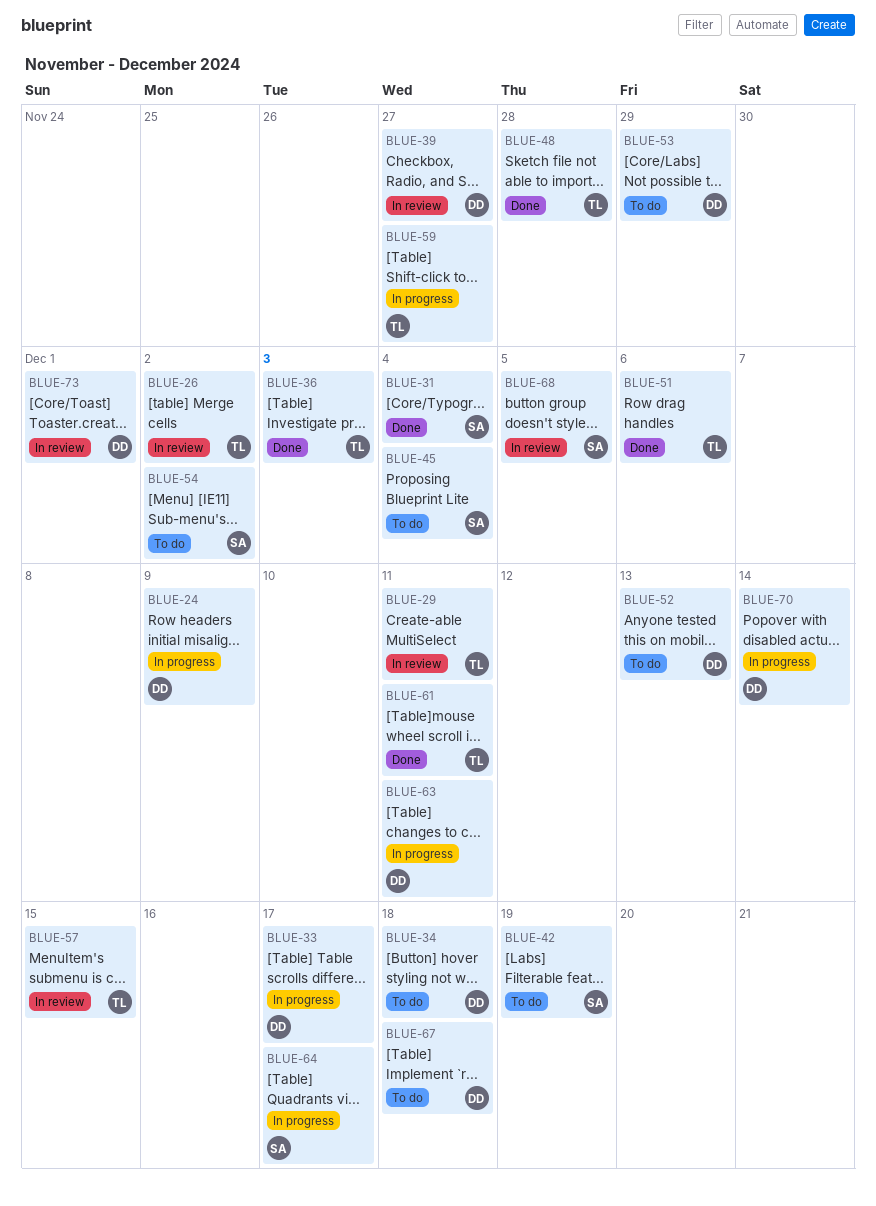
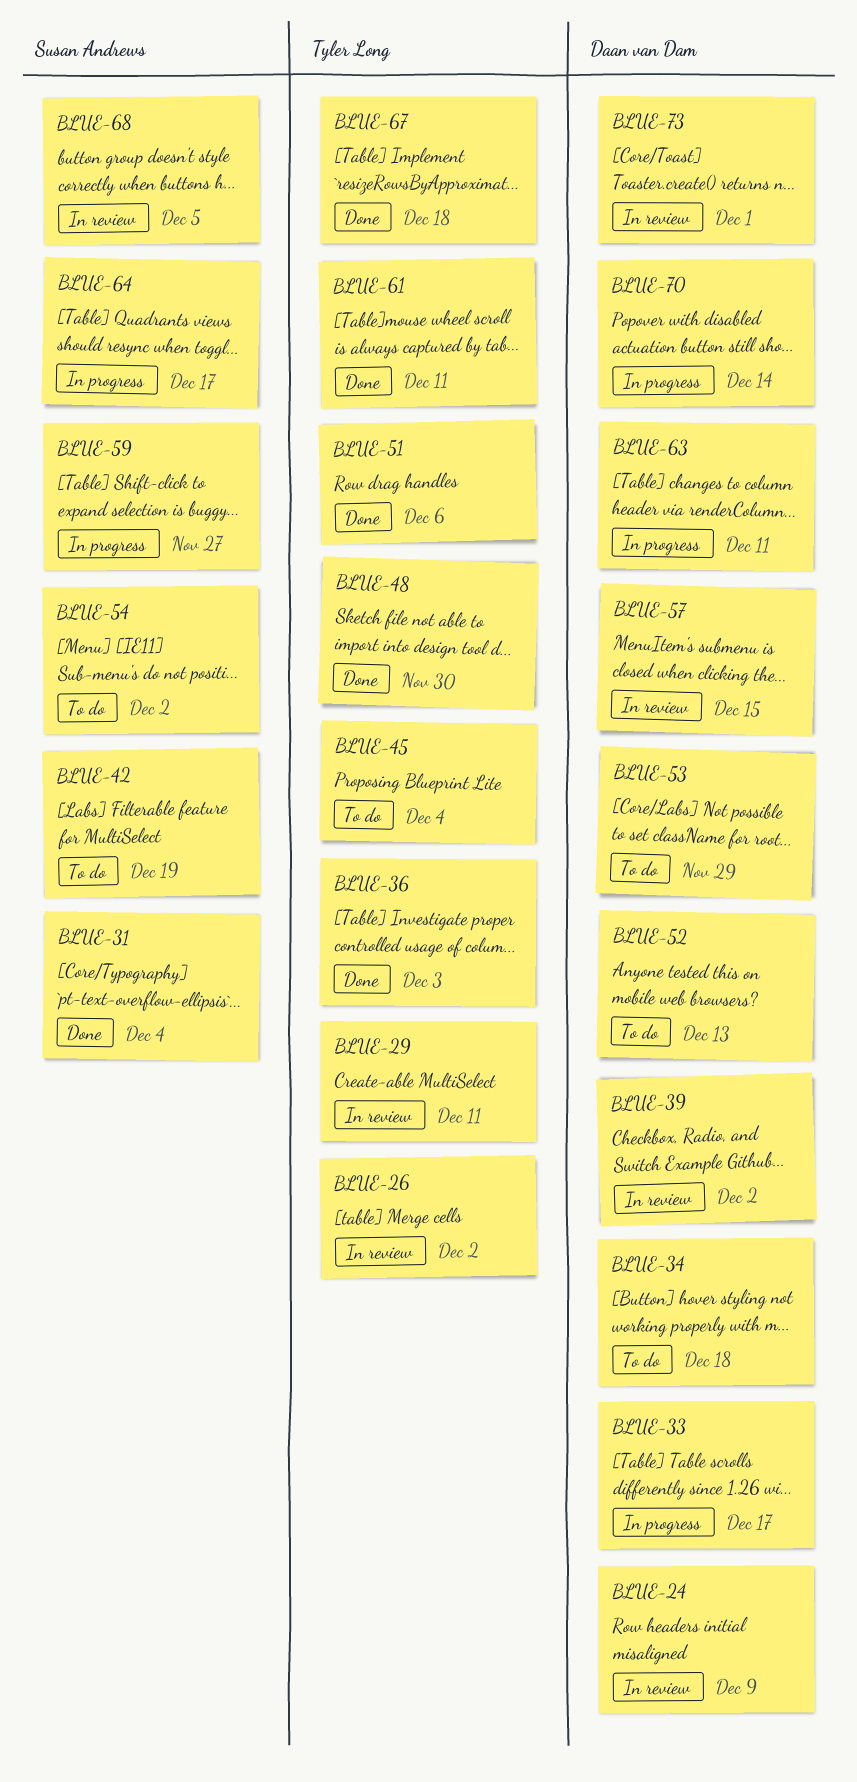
BLUE-24, status: In progress -> In review
BLUE-39, due: Nov 27 -> Dec 2
BLUE-45, owner: Susan Andrews -> Tyler Long
BLUE-48, due: Nov 28 -> Nov 30
BLUE-57, owner: Tyler Long -> Daan van Dam
BLUE-59, owner: Tyler Long -> Susan Andrews
BLUE-67, status: To do -> Done
BLUE-67, owner: Daan van Dam -> Tyler Long

